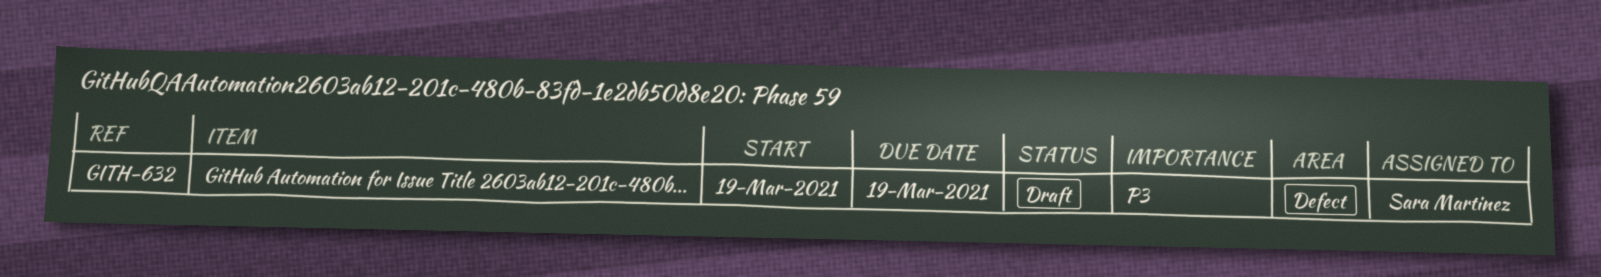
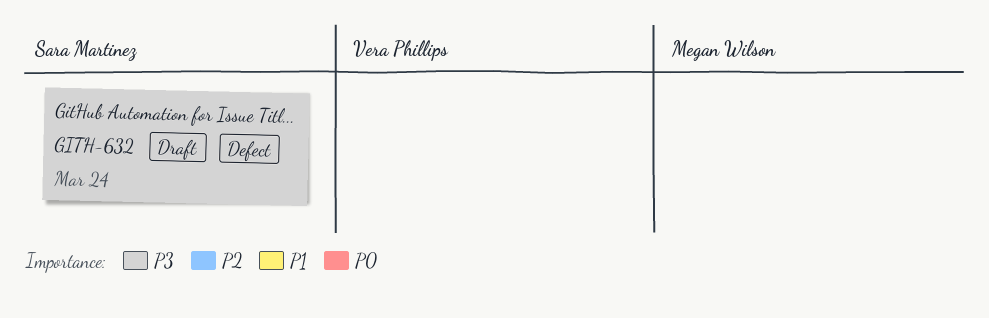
GITH-632, due: Mar 19 -> Mar 24

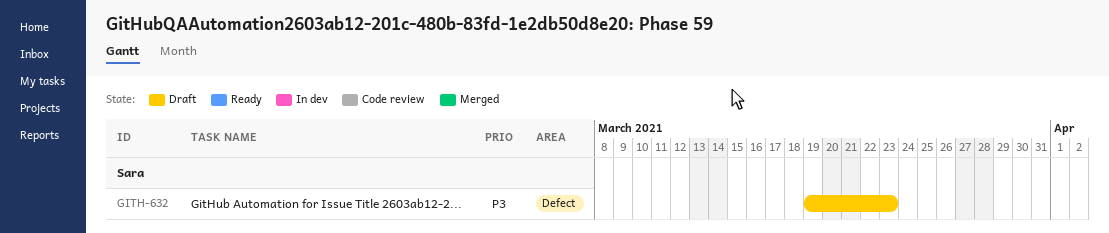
GITH-632, due: Mar 24 -> Mar 23

